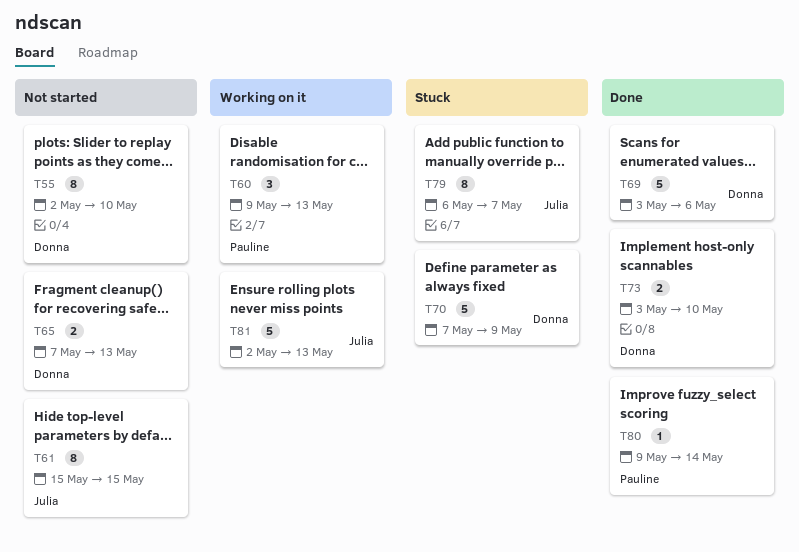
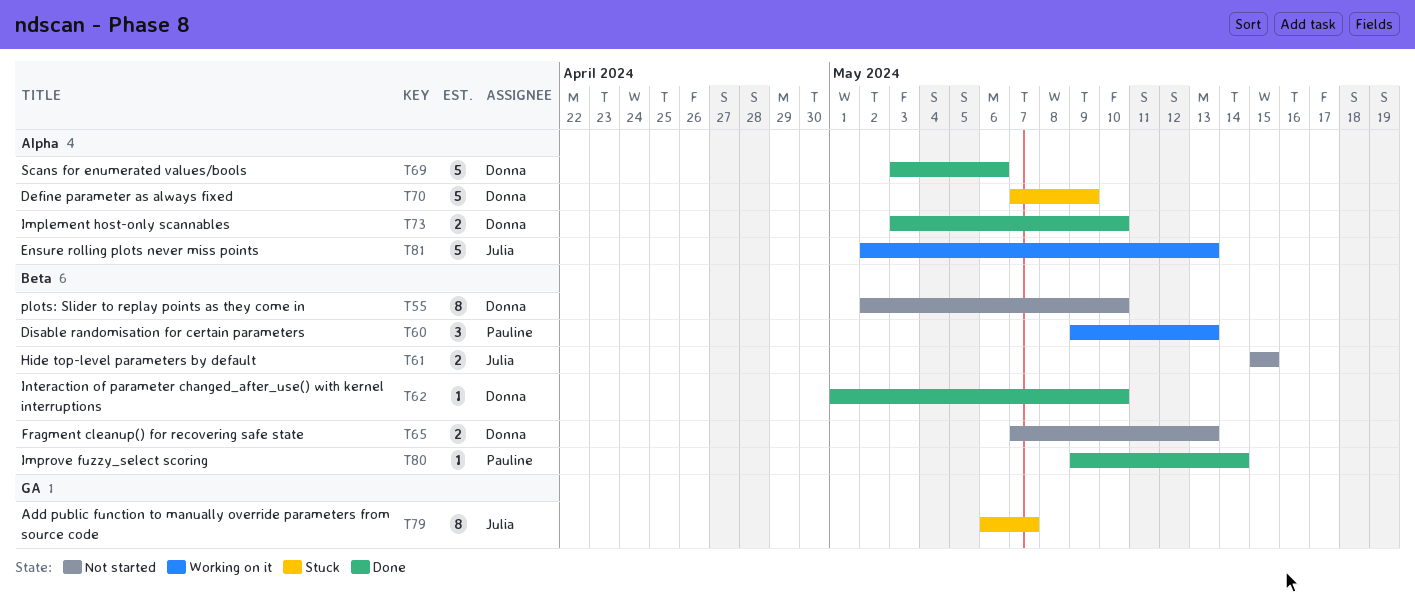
T61, estimate: 8 -> 2
T62: none -> present

